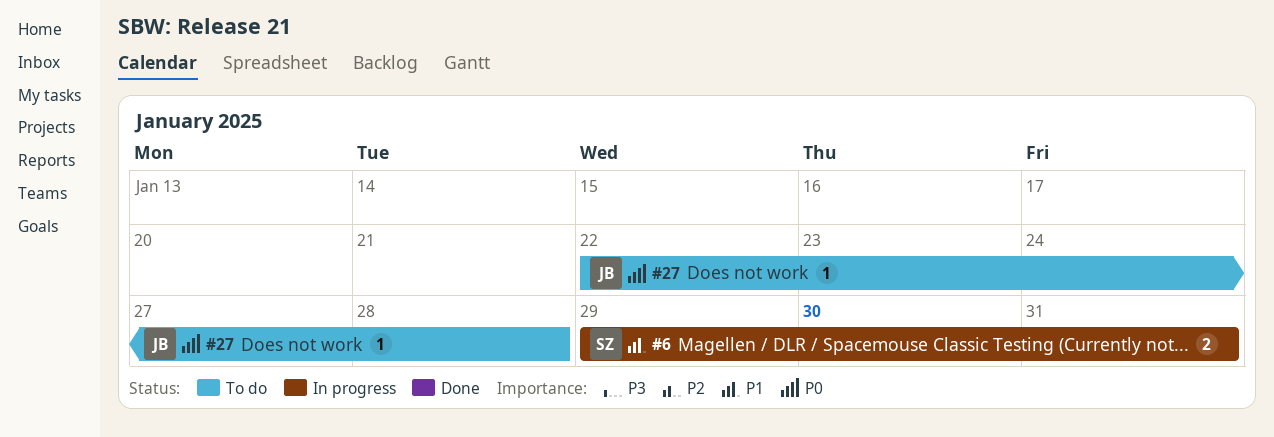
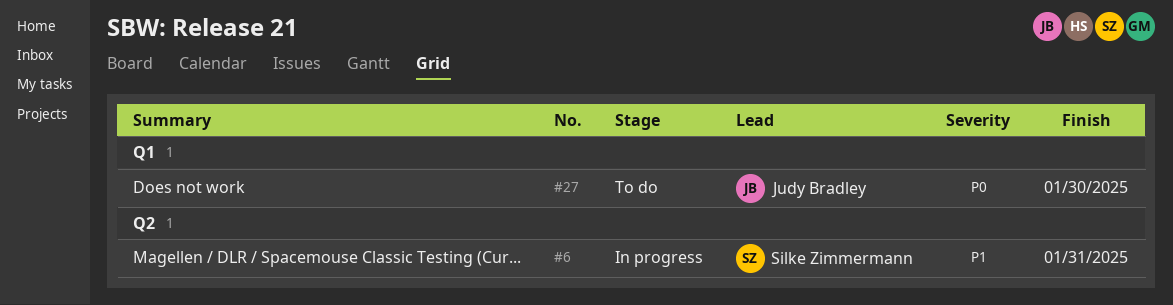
#27, due: Jan 28 -> Jan 30

